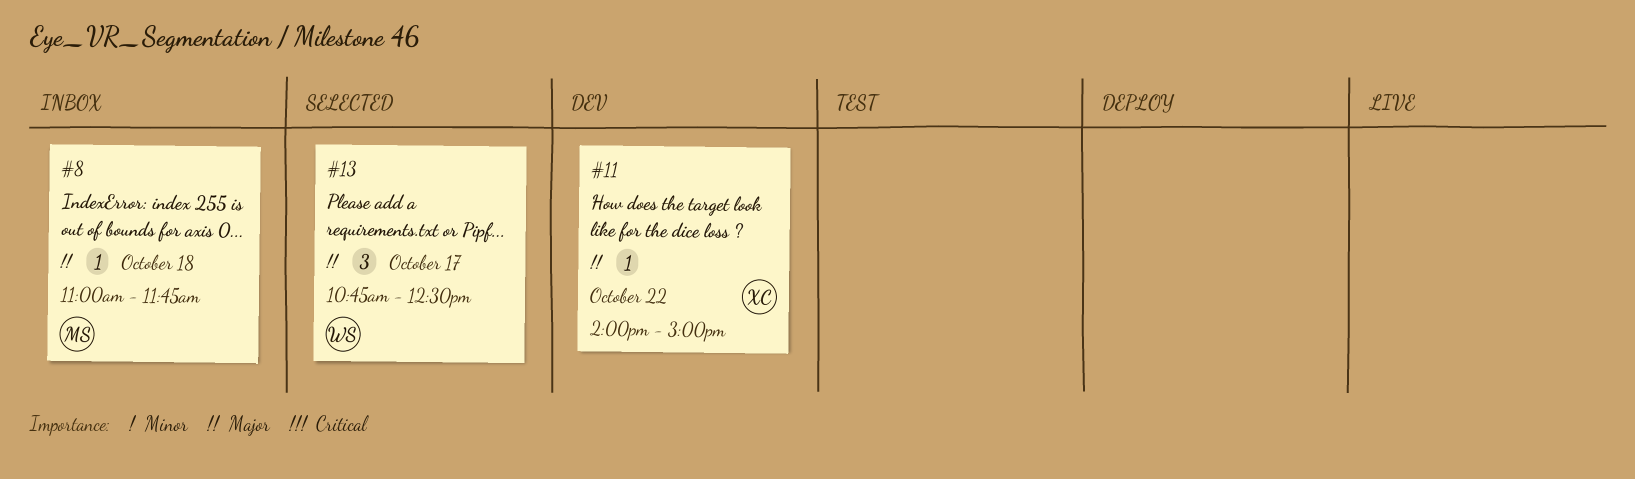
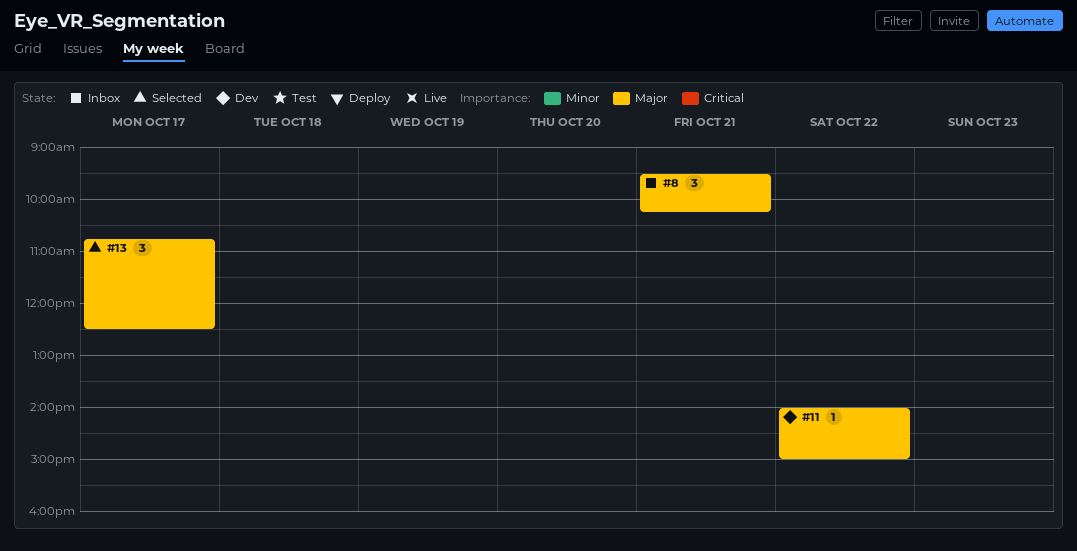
#8, estimate: 1 -> 3
#8, day: Oct 18 -> Oct 21
#8, begins: 11:00 -> 09:30
#8, ends: 11:45 -> 10:15

